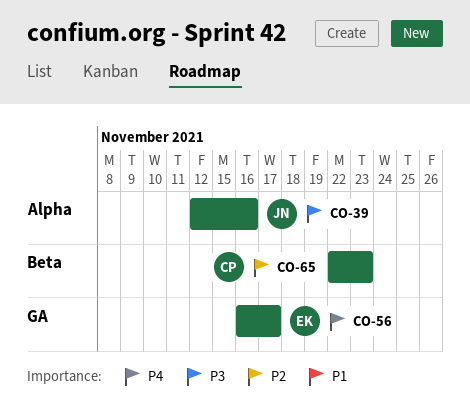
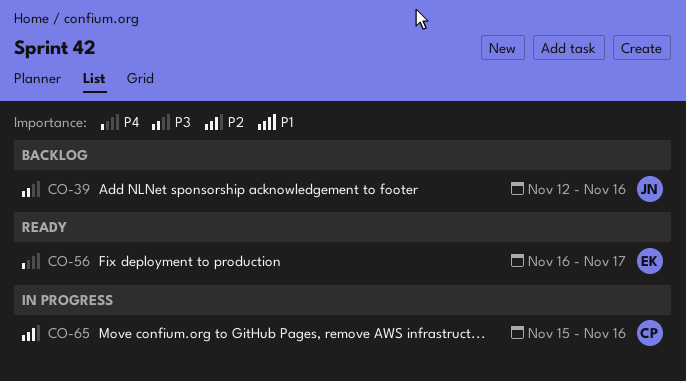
CO-65, start: Nov 22 -> Nov 15
CO-65, due: Nov 23 -> Nov 16

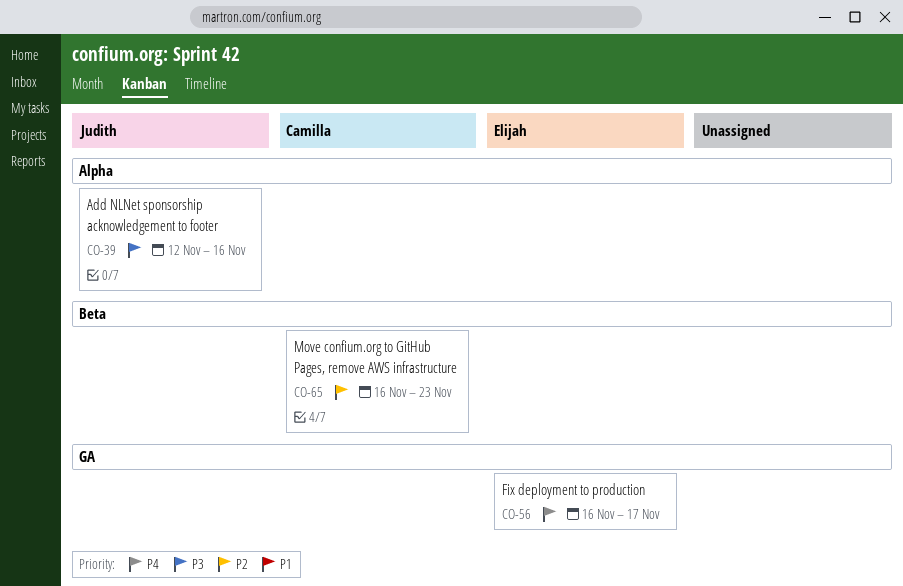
CO-65, start: Nov 15 -> Nov 16
CO-65, due: Nov 16 -> Nov 23

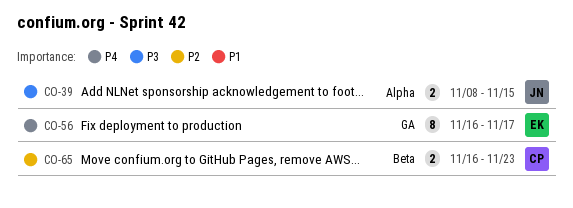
CO-39, start: Nov 12 -> Nov 8
CO-39, due: Nov 16 -> Nov 15

